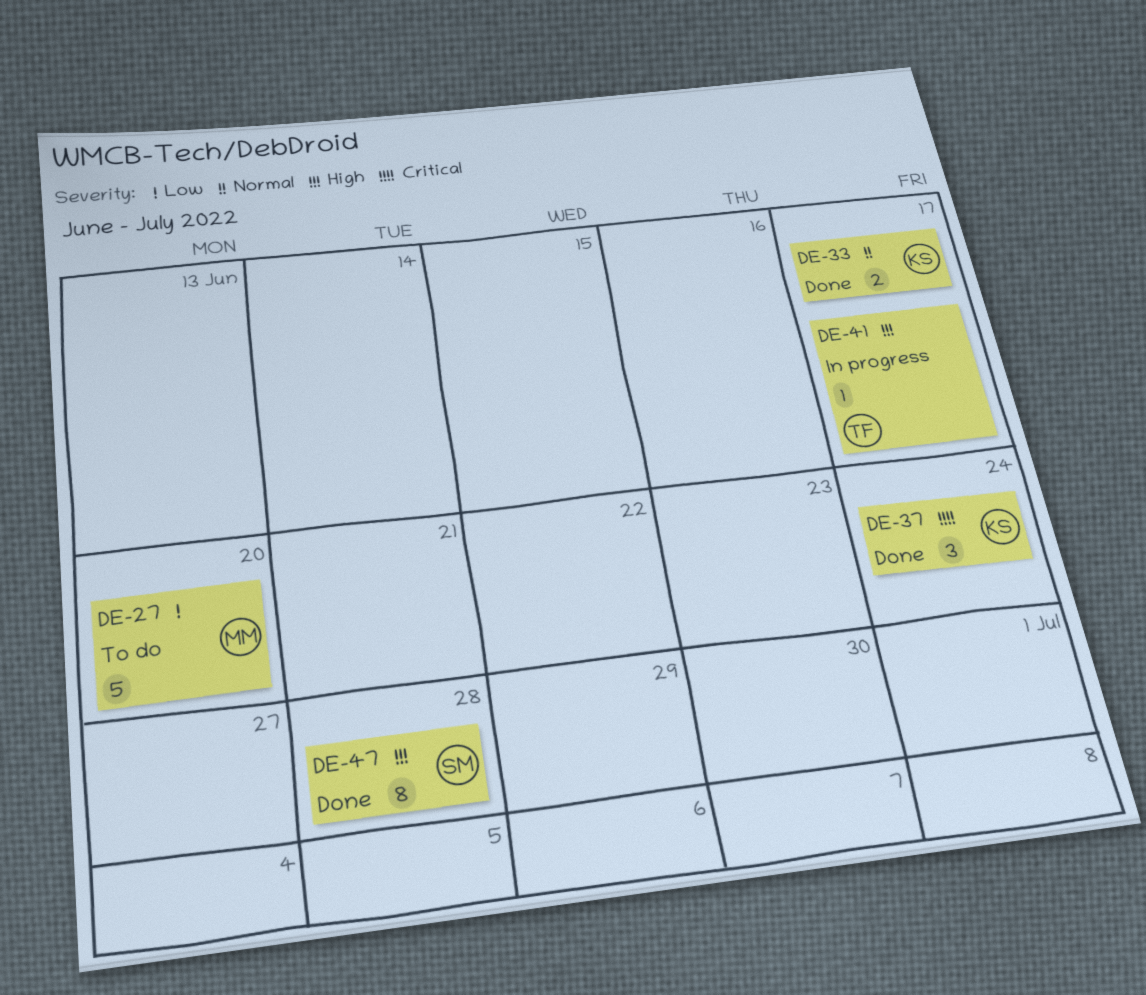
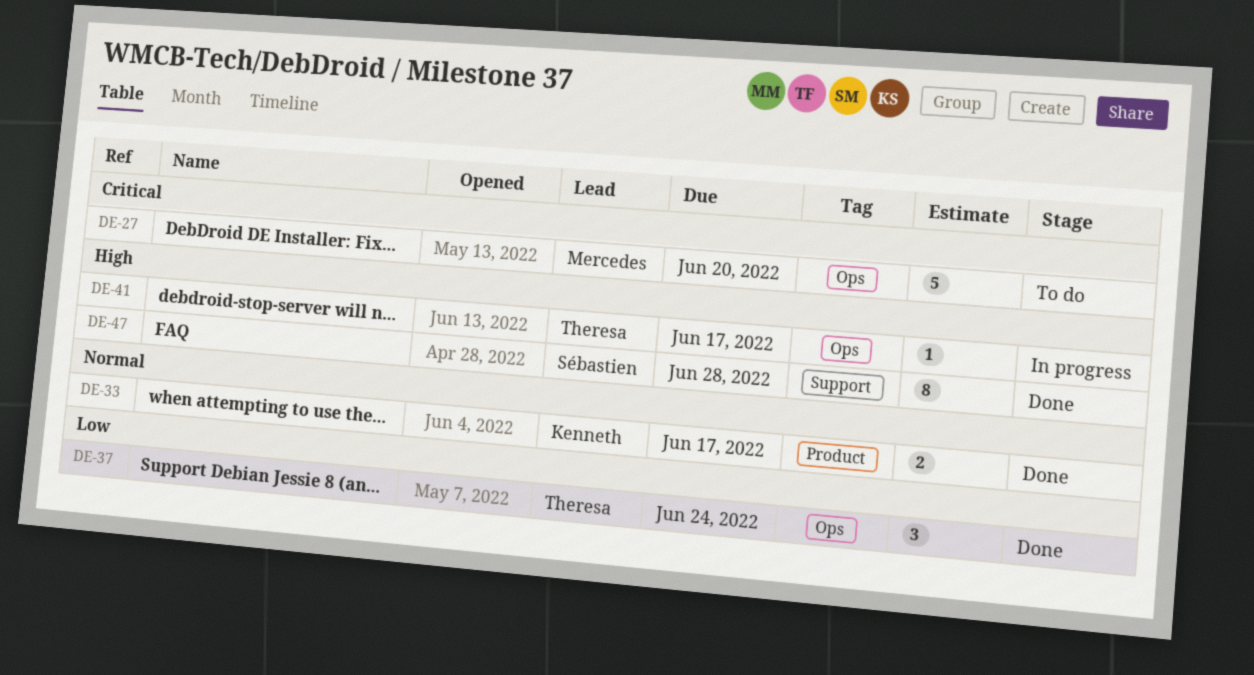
DE-27, priority: Low -> Critical
DE-37, owner: Kenneth -> Theresa
DE-37, priority: Critical -> Low

